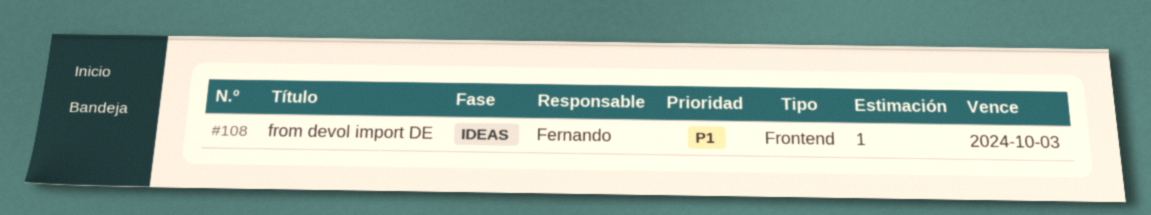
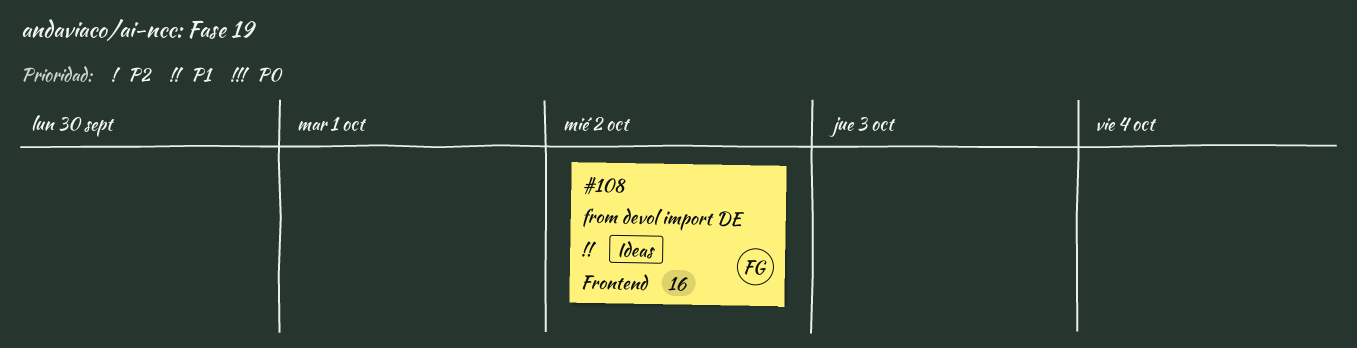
#108, estimate: 1 -> 16
#108, due: Oct 3 -> Oct 2

